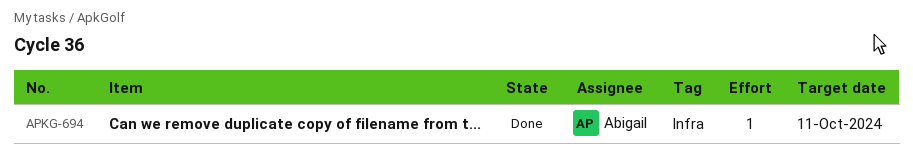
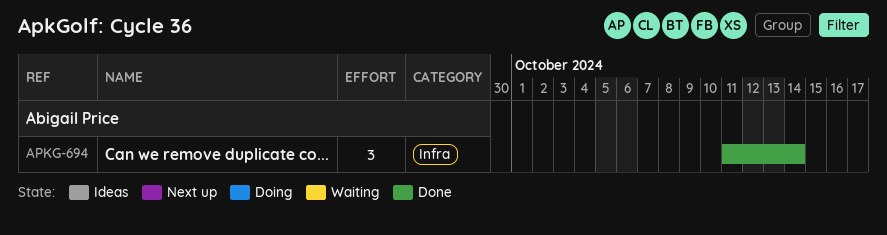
APKG-694, estimate: 1 -> 3
APKG-694, due: Oct 11 -> Oct 14

